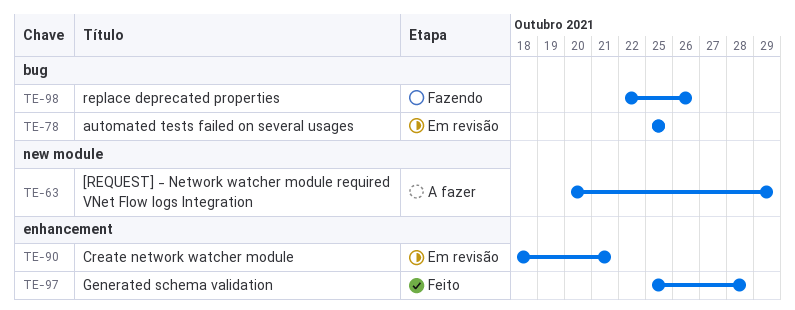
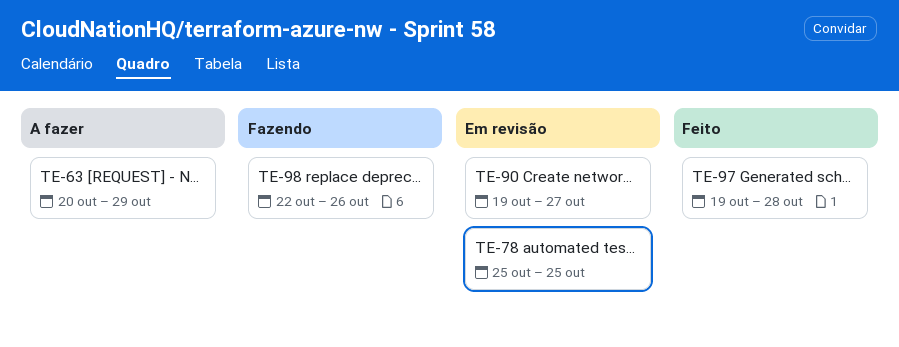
TE-90, start: Oct 18 -> Oct 19
TE-90, due: Oct 21 -> Oct 27
TE-97, start: Oct 25 -> Oct 19

